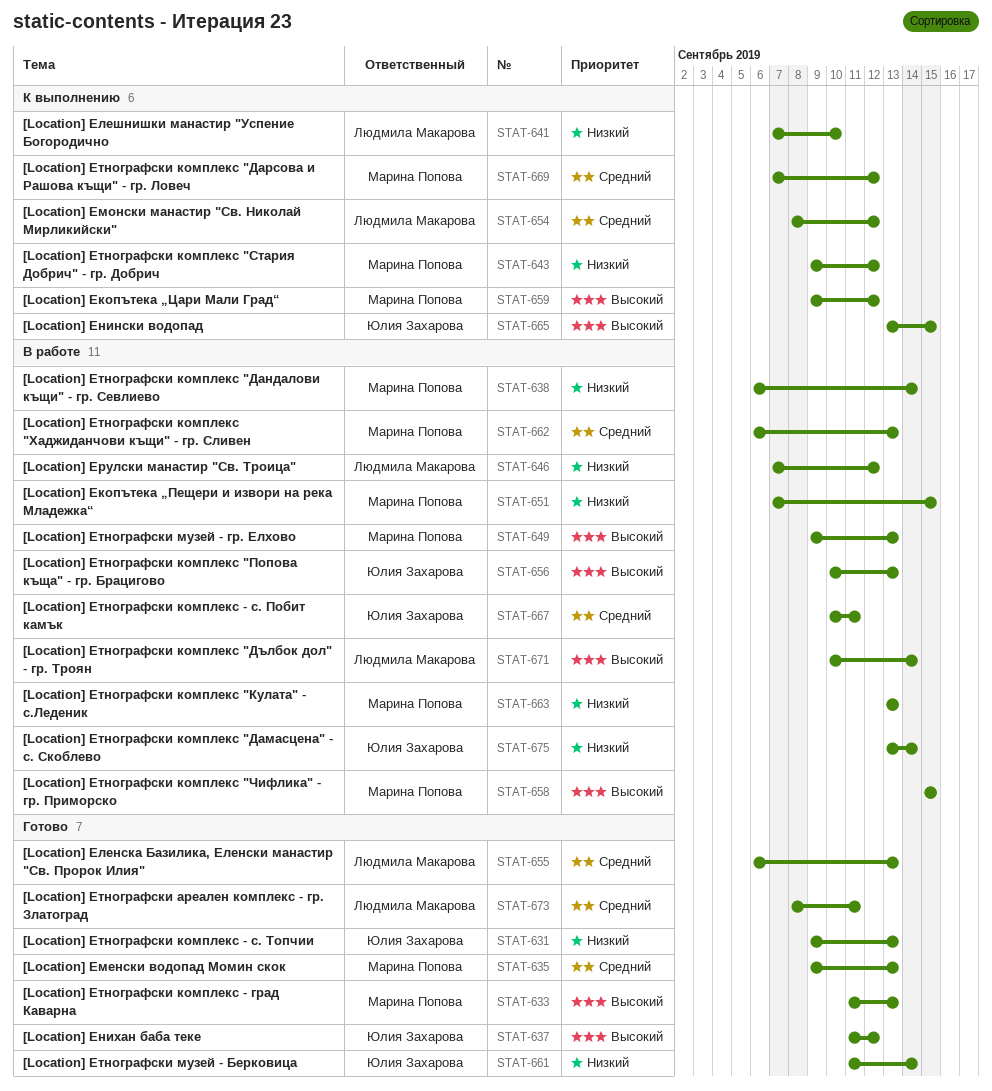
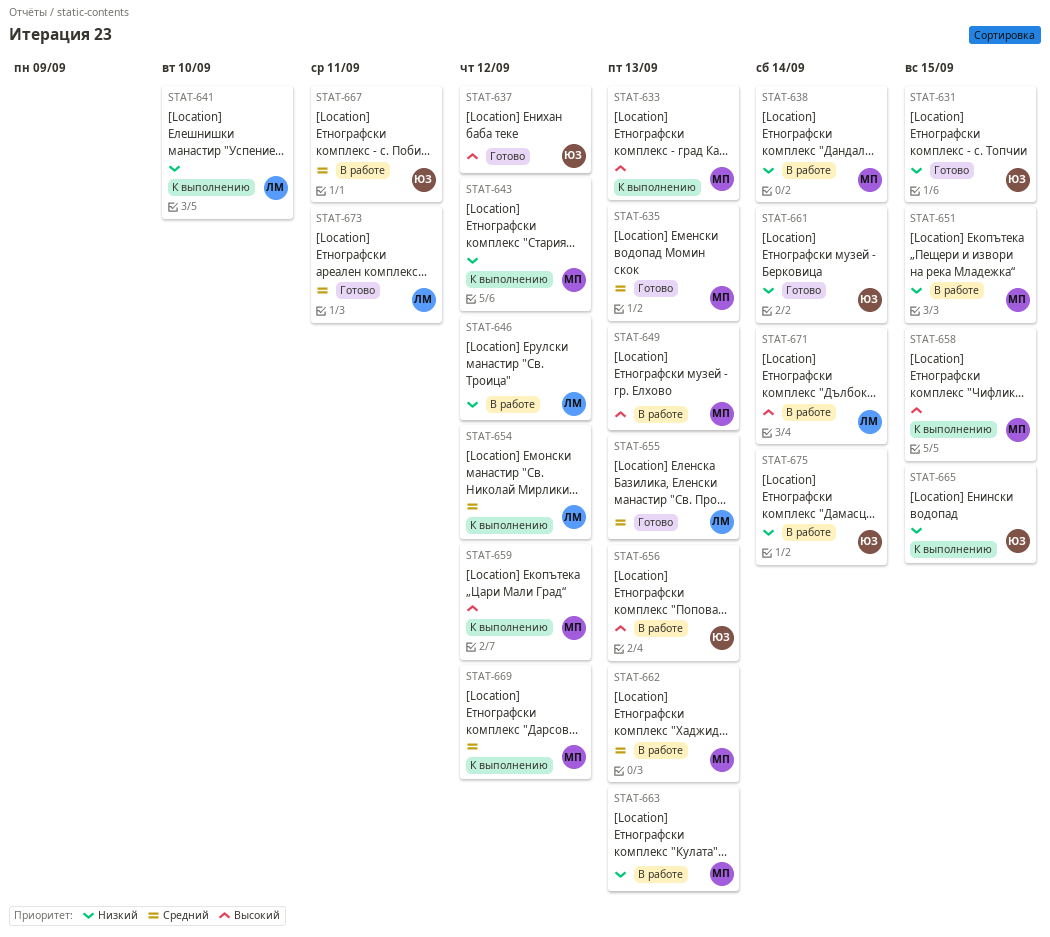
STAT-631, due: Sep 13 -> Sep 15
STAT-633, status: Готово -> К выполнению
STAT-658, status: В работе -> К выполнению
STAT-665, priority: Высокий -> Низкий

